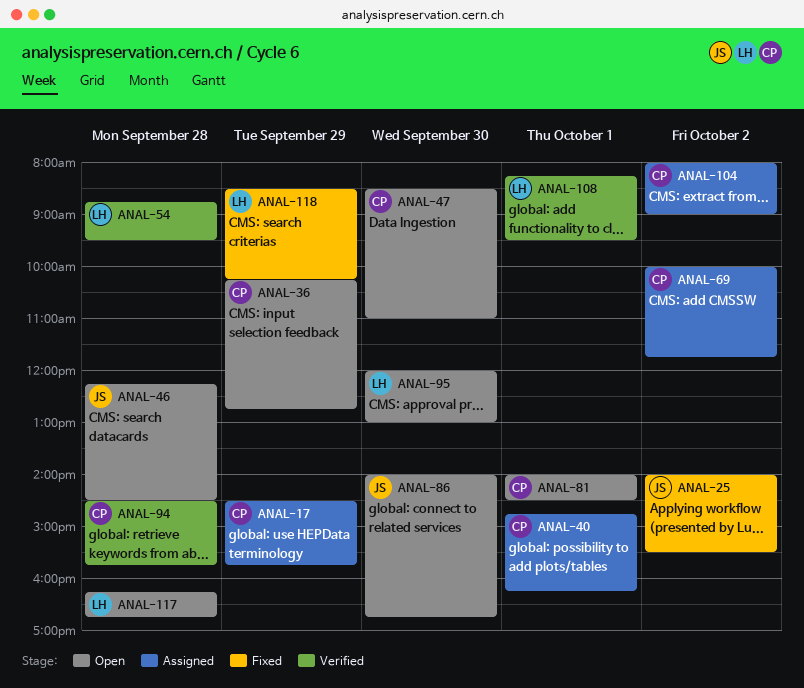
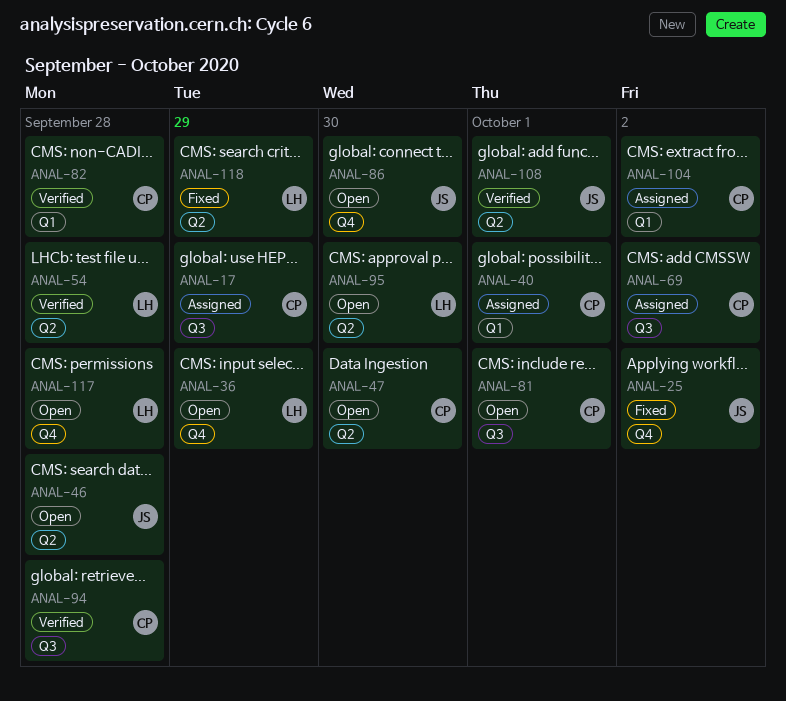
ANAL-36, owner: CP -> LH
ANAL-82: none -> present
ANAL-108, owner: LH -> JS

